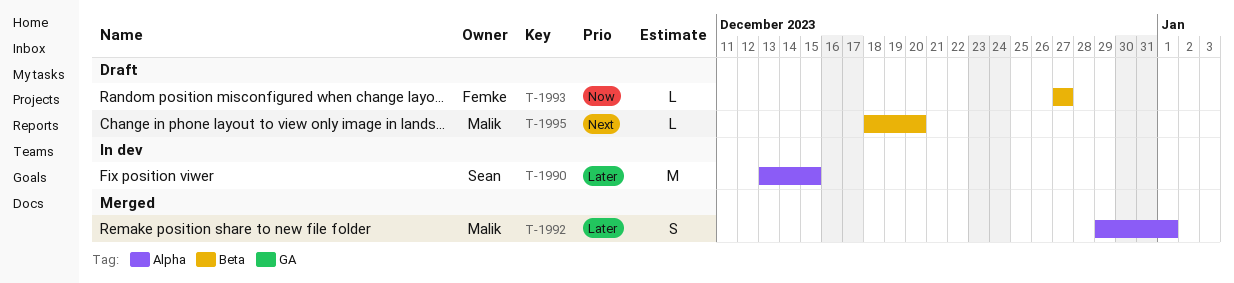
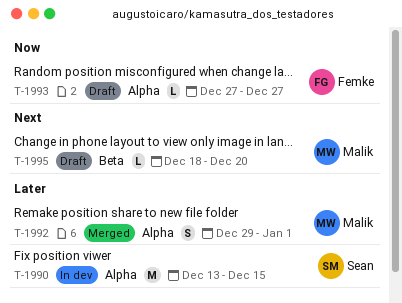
T-1993, label: Beta -> Alpha

